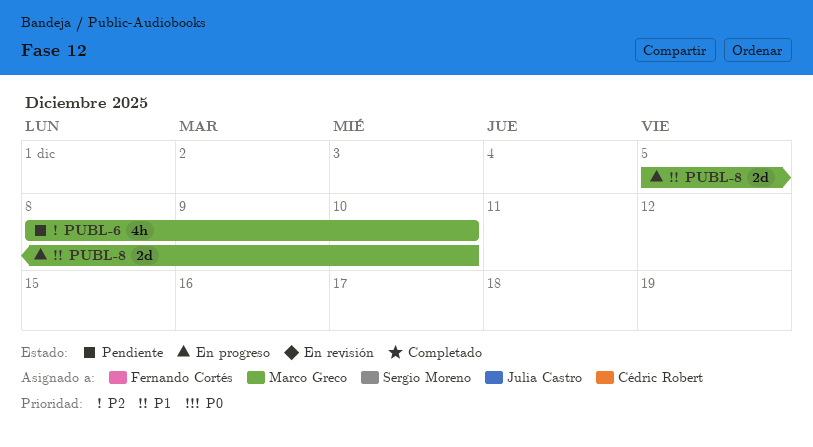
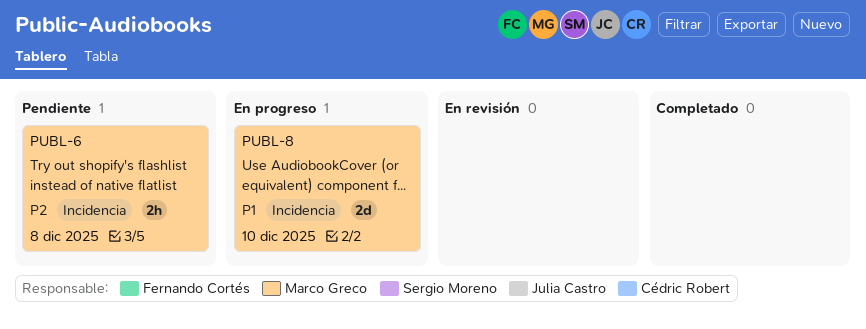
PUBL-6, estimate: 4h -> 2h
PUBL-6, due: Dec 10 -> Dec 8

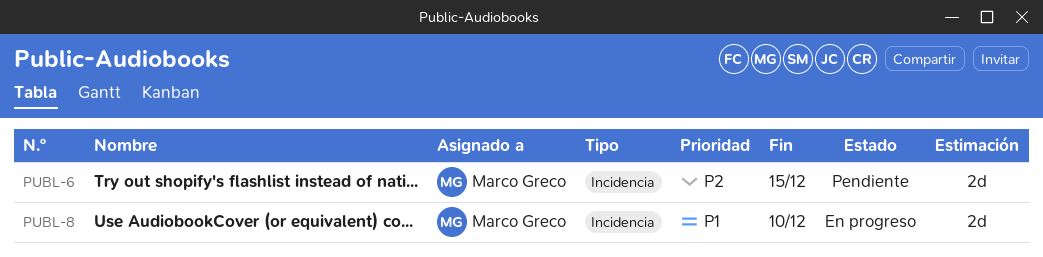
PUBL-6, estimate: 2h -> 2d
PUBL-6, due: Dec 8 -> Dec 15

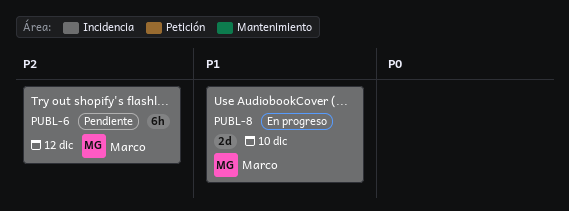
PUBL-6, estimate: 2d -> 6h
PUBL-6, due: Dec 15 -> Dec 12

